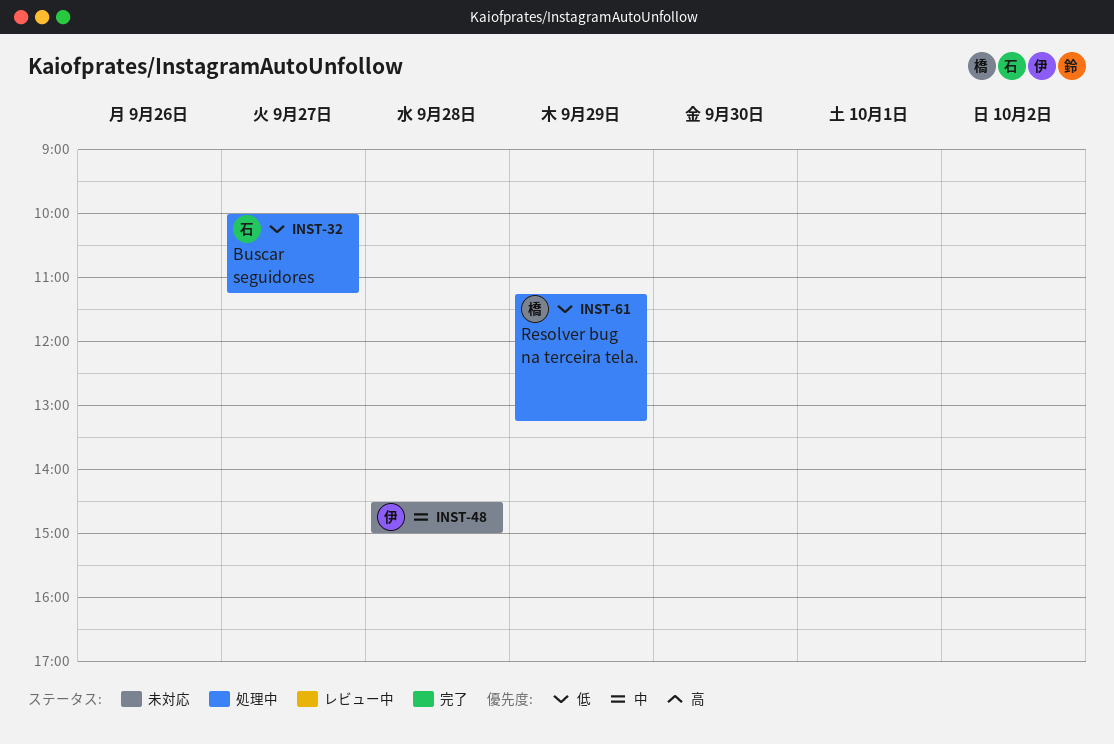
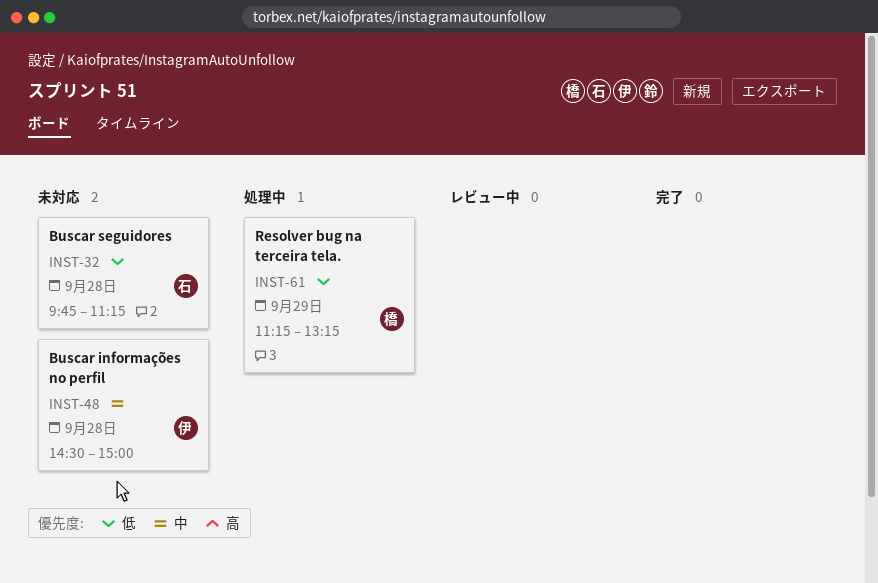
INST-32, status: 処理中 -> 未対応
INST-32, day: Sep 27 -> Sep 28
INST-32, begins: 10:00 -> 09:45

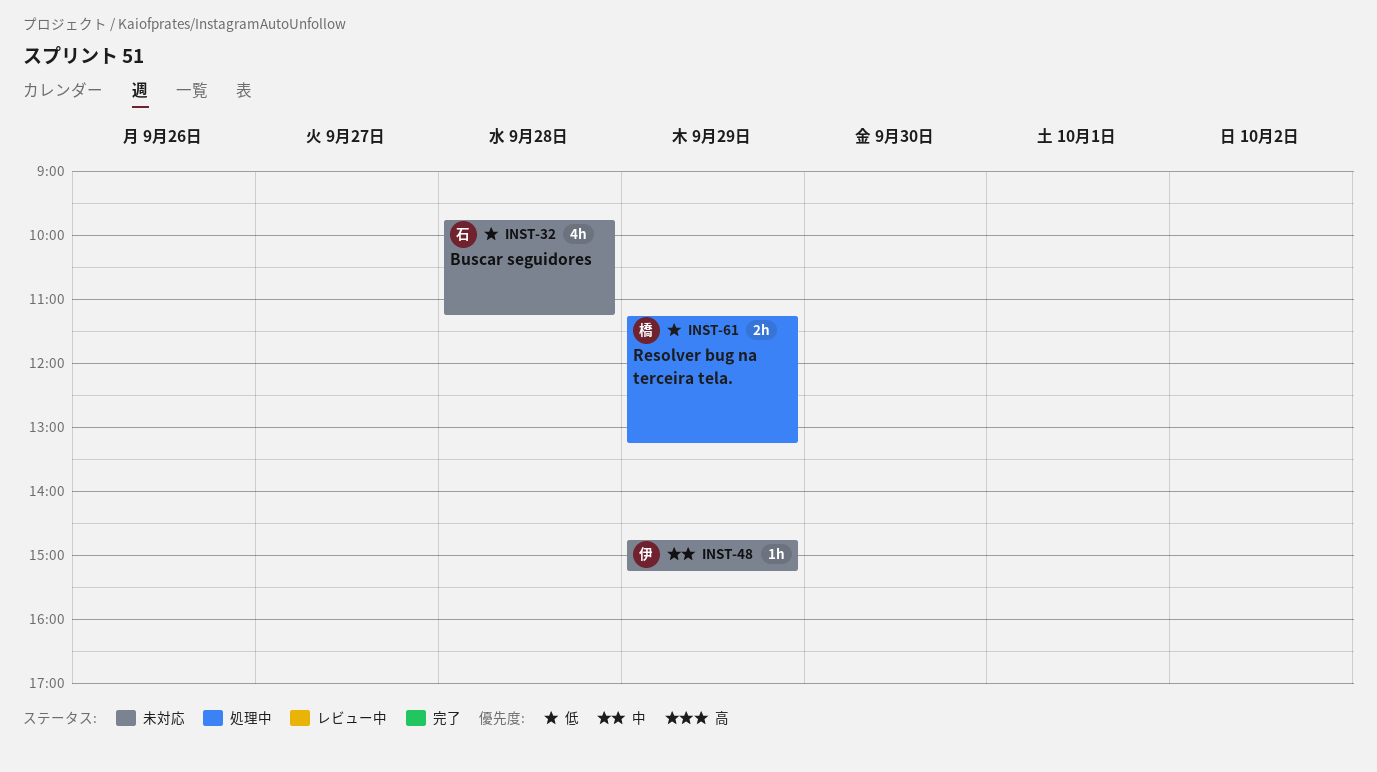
INST-48, day: Sep 28 -> Sep 29
INST-48, begins: 14:30 -> 14:45
INST-48, ends: 15:00 -> 15:15

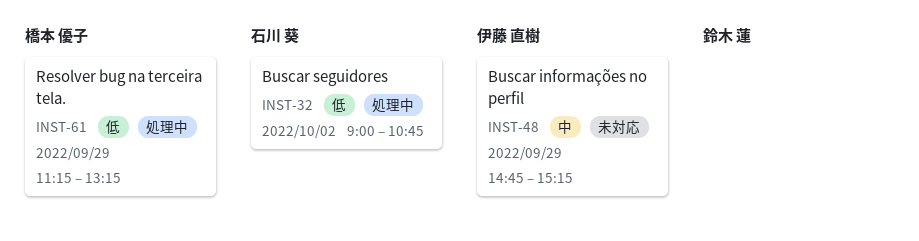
INST-32, status: 未対応 -> 処理中
INST-32, day: Sep 28 -> Oct 2
INST-32, begins: 09:45 -> 09:00
INST-32, ends: 11:15 -> 10:45

